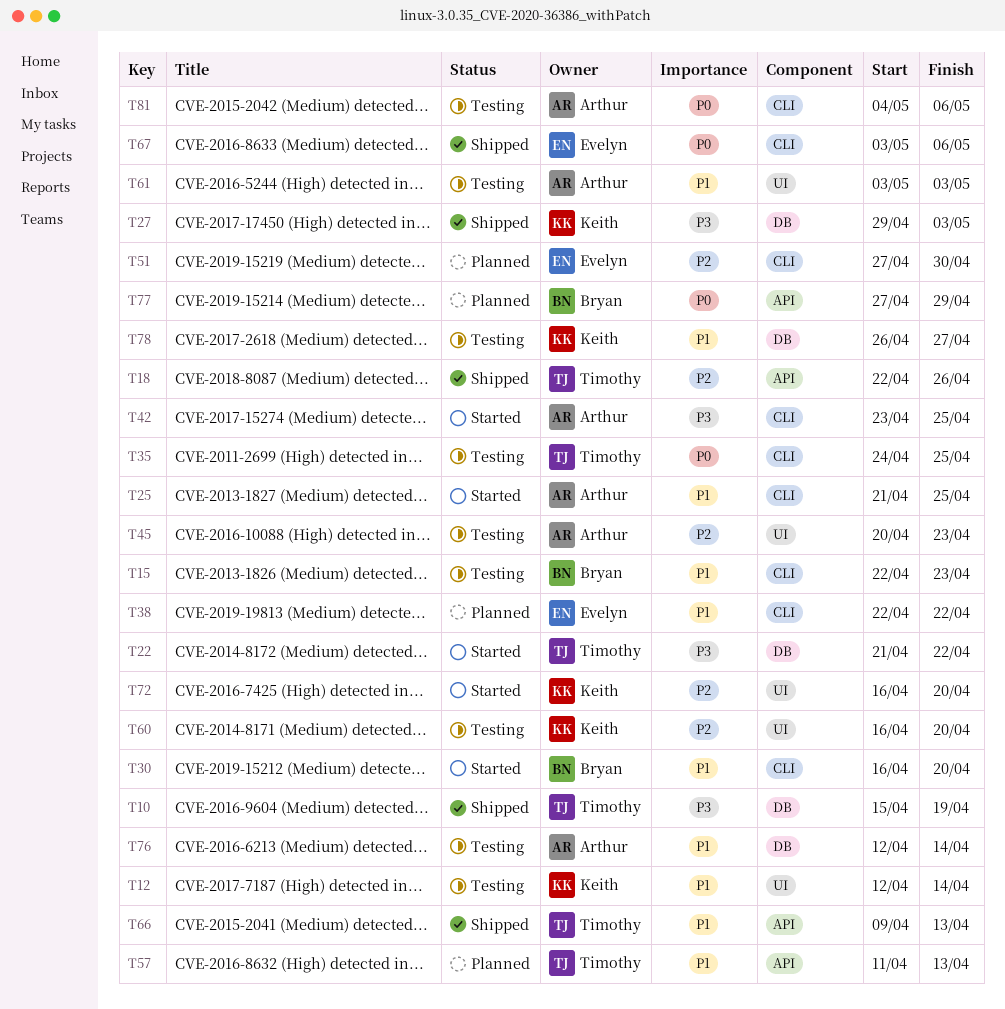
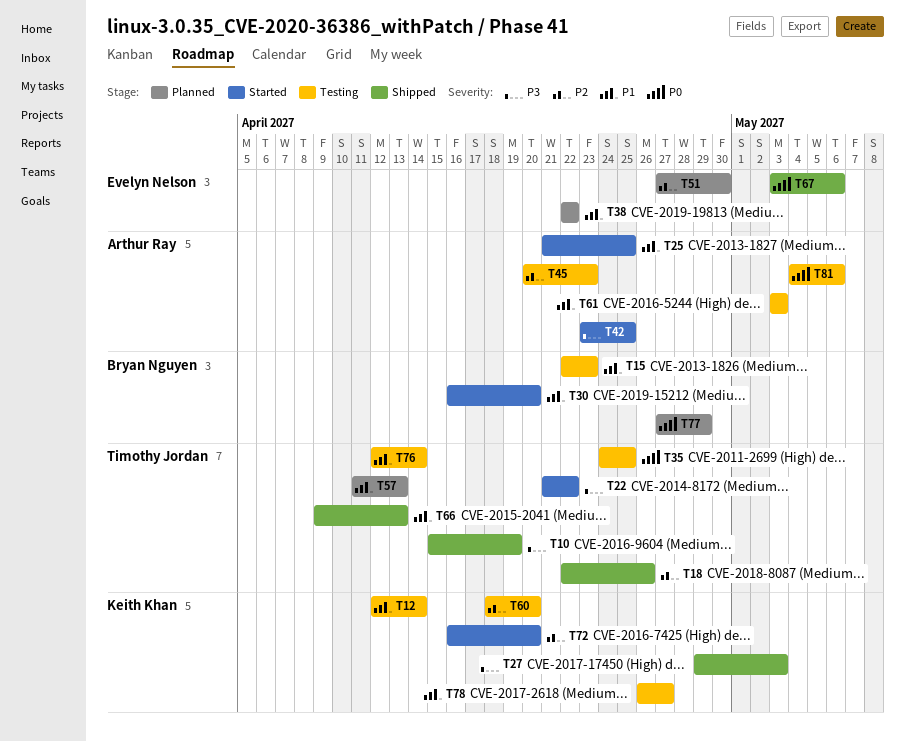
T60, start: Apr 16 -> Apr 18
T76, owner: Arthur Ray -> Timothy Jordan

